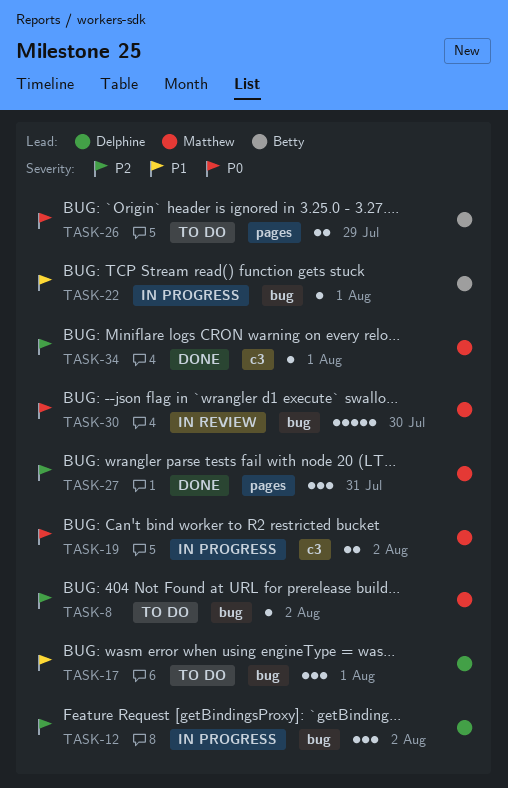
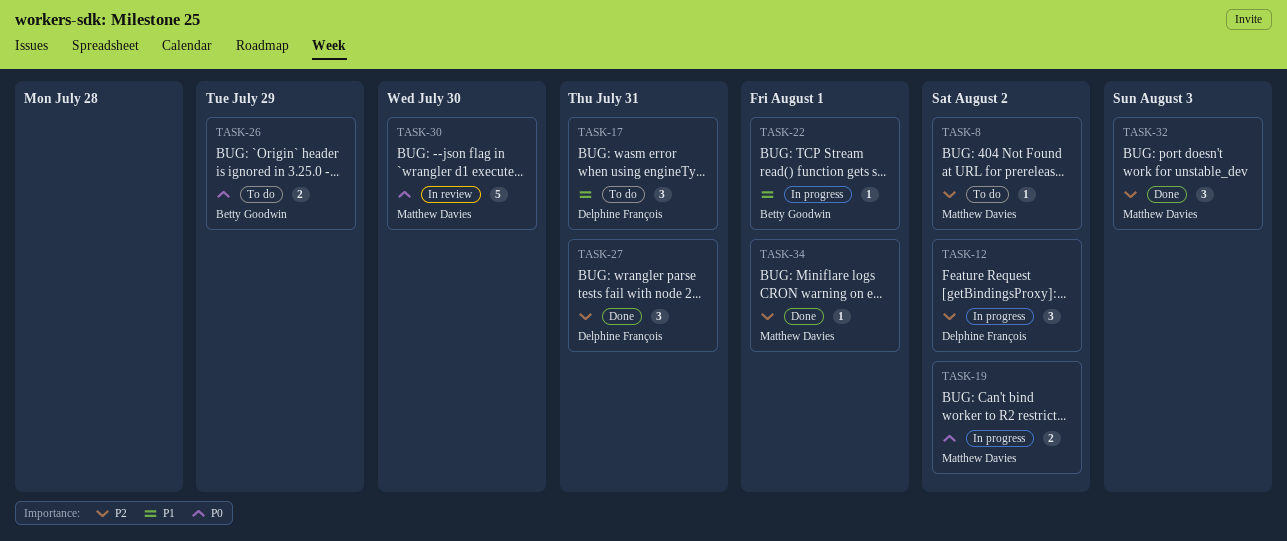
TASK-17, due: Aug 1 -> Jul 31
TASK-27, owner: Matthew Davies -> Delphine François
TASK-32: none -> present

